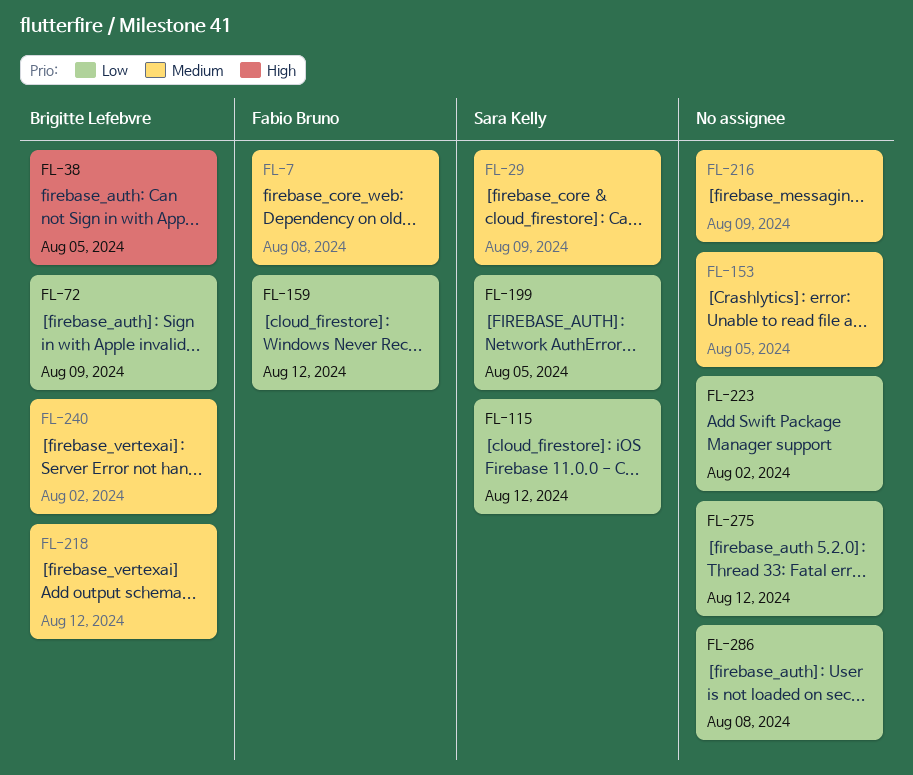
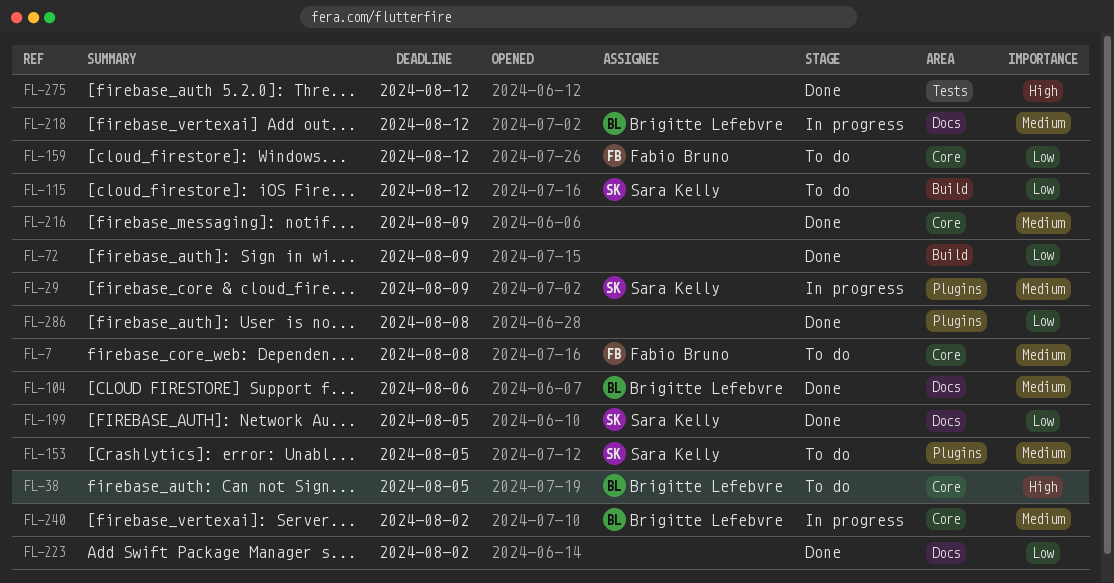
FL-72, owner: Brigitte Lefebvre -> none
FL-104: none -> present
FL-153, owner: none -> Sara Kelly
FL-275, priority: Low -> High

